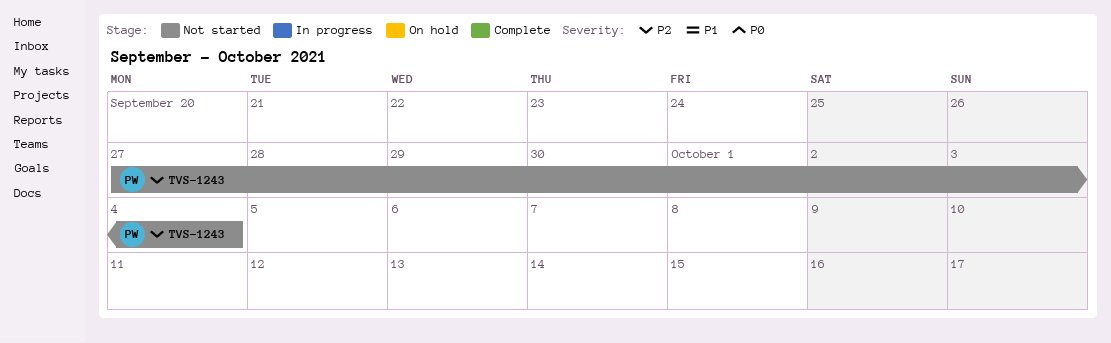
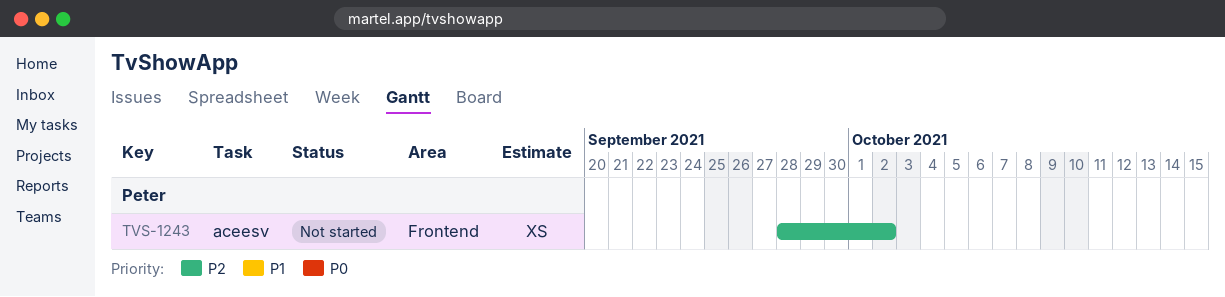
TVS-1243, start: Sep 27 -> Sep 28
TVS-1243, due: Oct 4 -> Oct 2

